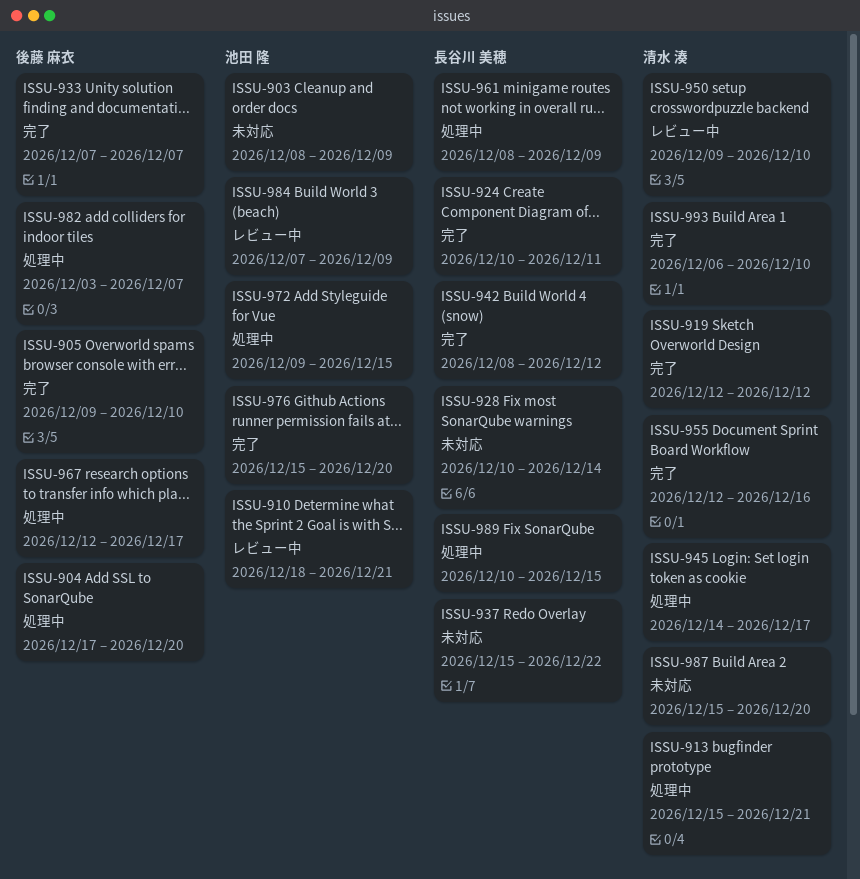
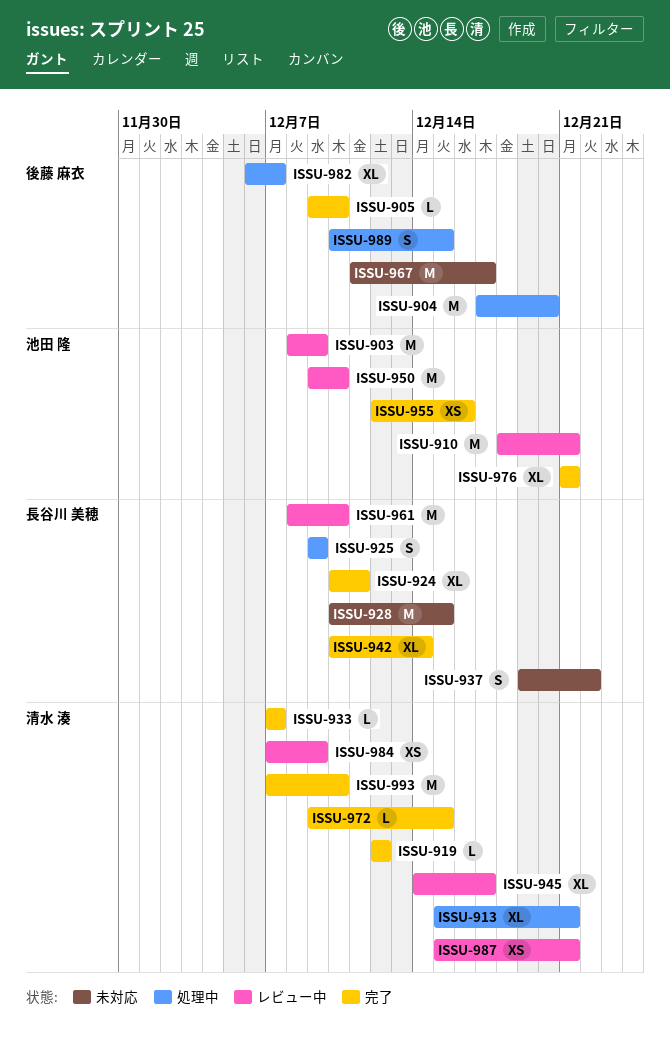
ISSU-903, status: 未対応 -> レビュー中
ISSU-925: none -> present
ISSU-928, due: Dec 14 -> Dec 15
ISSU-933, owner: 後藤 麻衣 -> 清水 湊
ISSU-937, start: Dec 15 -> Dec 19
ISSU-942, start: Dec 8 -> Dec 10
ISSU-942, due: Dec 12 -> Dec 14
ISSU-945, status: 処理中 -> レビュー中
ISSU-950, owner: 清水 湊 -> 池田 隆
ISSU-955, owner: 清水 湊 -> 池田 隆
ISSU-961, status: 処理中 -> レビュー中
ISSU-961, due: Dec 9 -> Dec 10
ISSU-967, status: 処理中 -> 未対応
ISSU-967, start: Dec 12 -> Dec 11
ISSU-972, status: 処理中 -> 完了
ISSU-972, owner: 池田 隆 -> 清水 湊
ISSU-976, start: Dec 15 -> Dec 21
ISSU-976, due: Dec 20 -> Dec 21
ISSU-982, start: Dec 3 -> Dec 6
ISSU-984, owner: 池田 隆 -> 清水 湊
ISSU-987, status: 未対応 -> レビュー中
ISSU-987, due: Dec 20 -> Dec 21
ISSU-989, owner: 長谷川 美穂 -> 後藤 麻衣
ISSU-993, start: Dec 6 -> Dec 7

